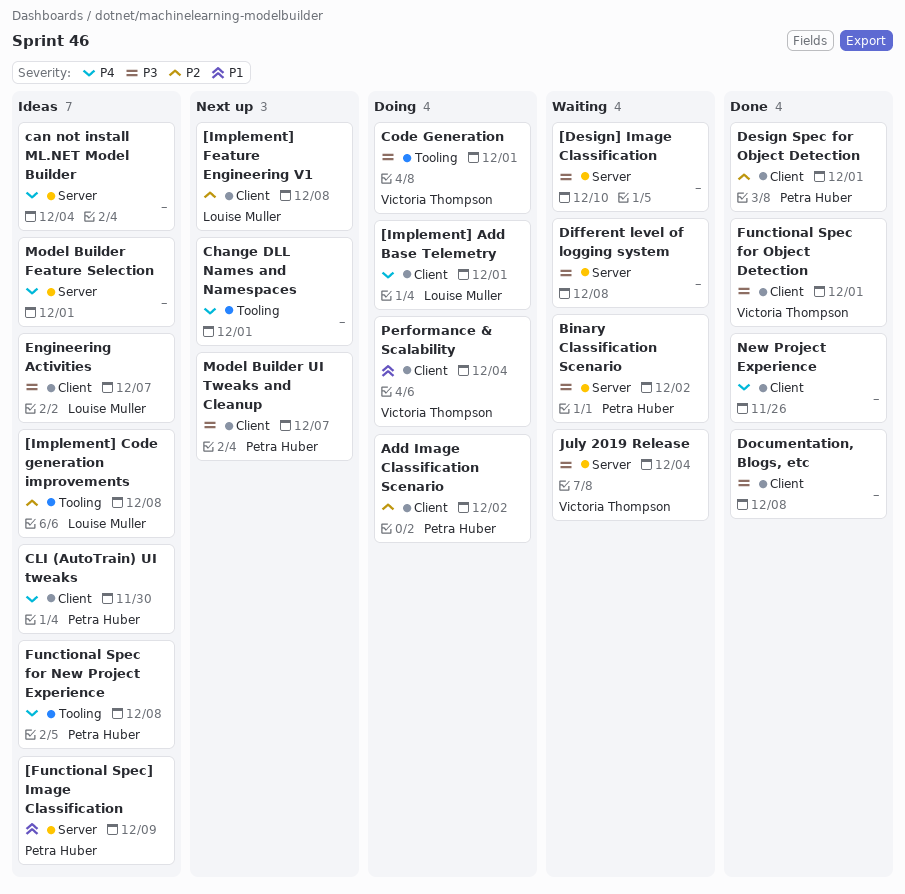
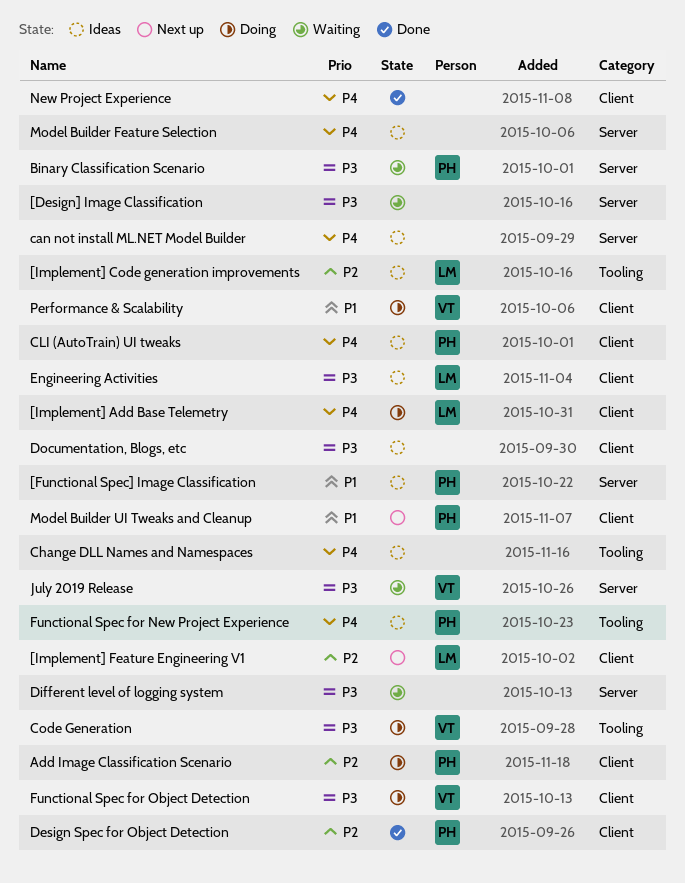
Change DLL Names and Namespaces, status: Next up -> Ideas
Documentation, Blogs, etc, status: Done -> Ideas
Functional Spec for Object Detection, status: Done -> Doing
Model Builder UI Tweaks and Cleanup, priority: P3 -> P1

